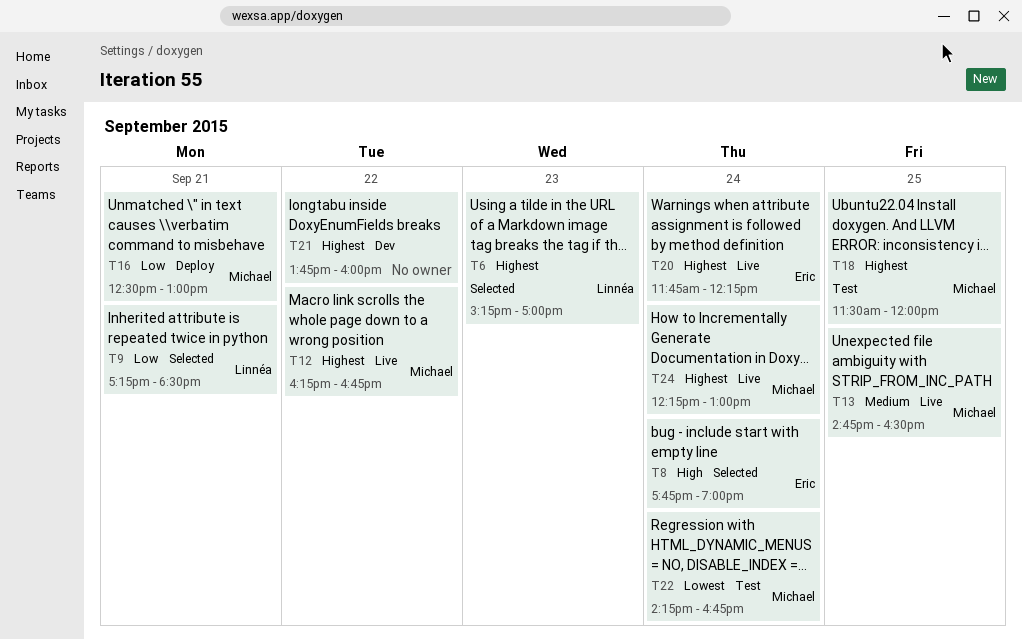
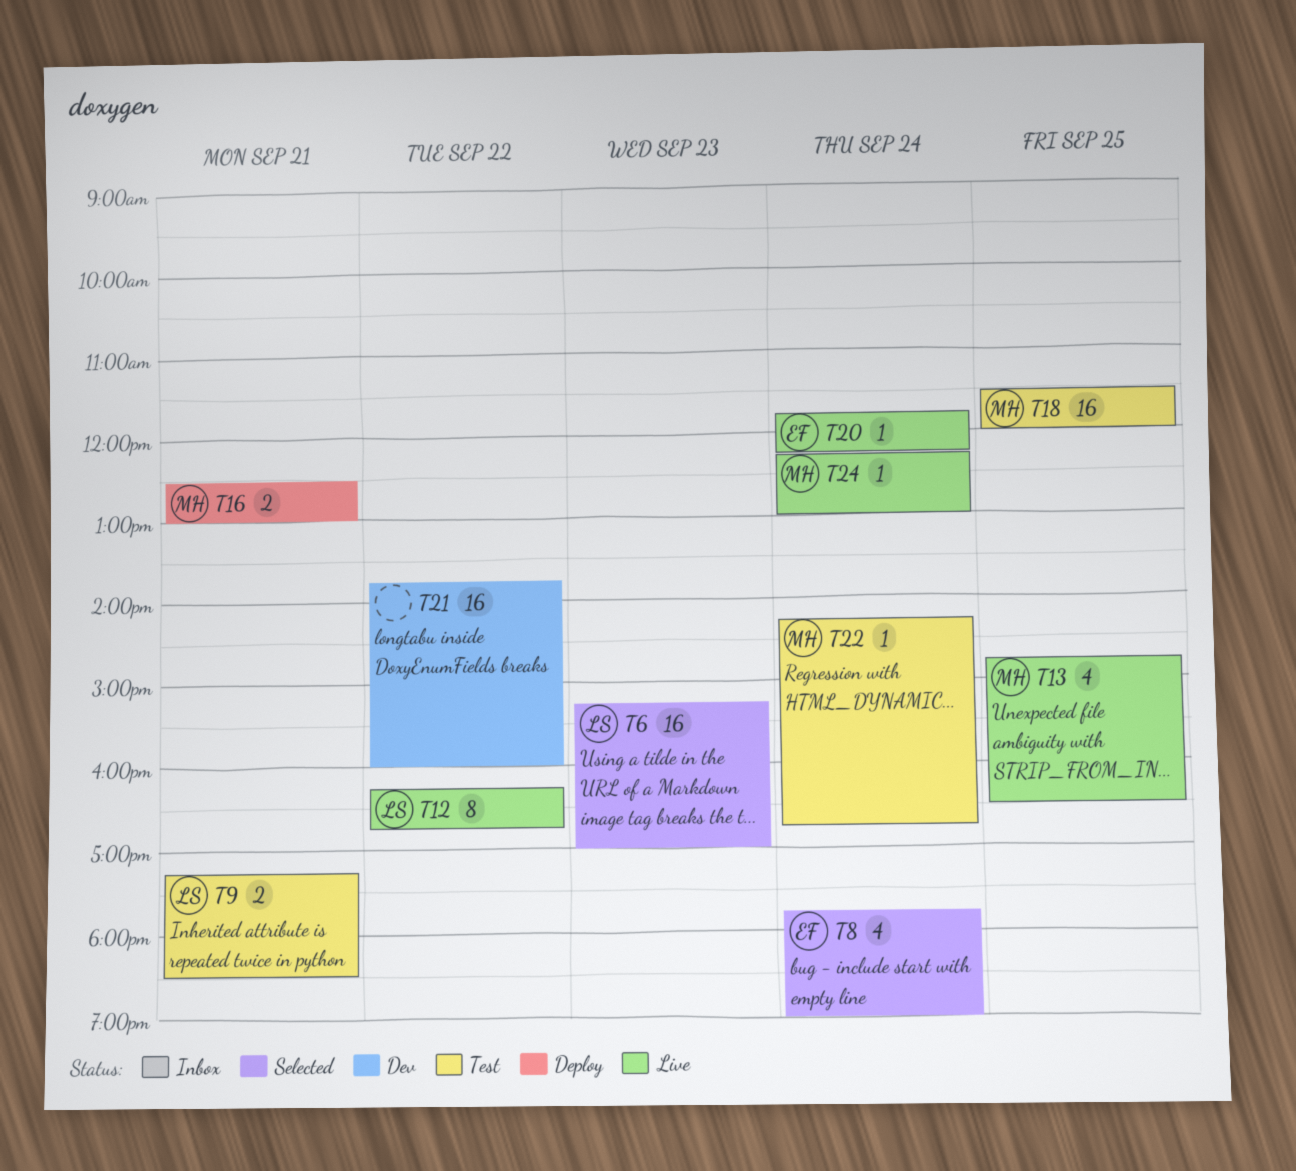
T9, status: Selected -> Test
T12, owner: Michael -> Linnéa

